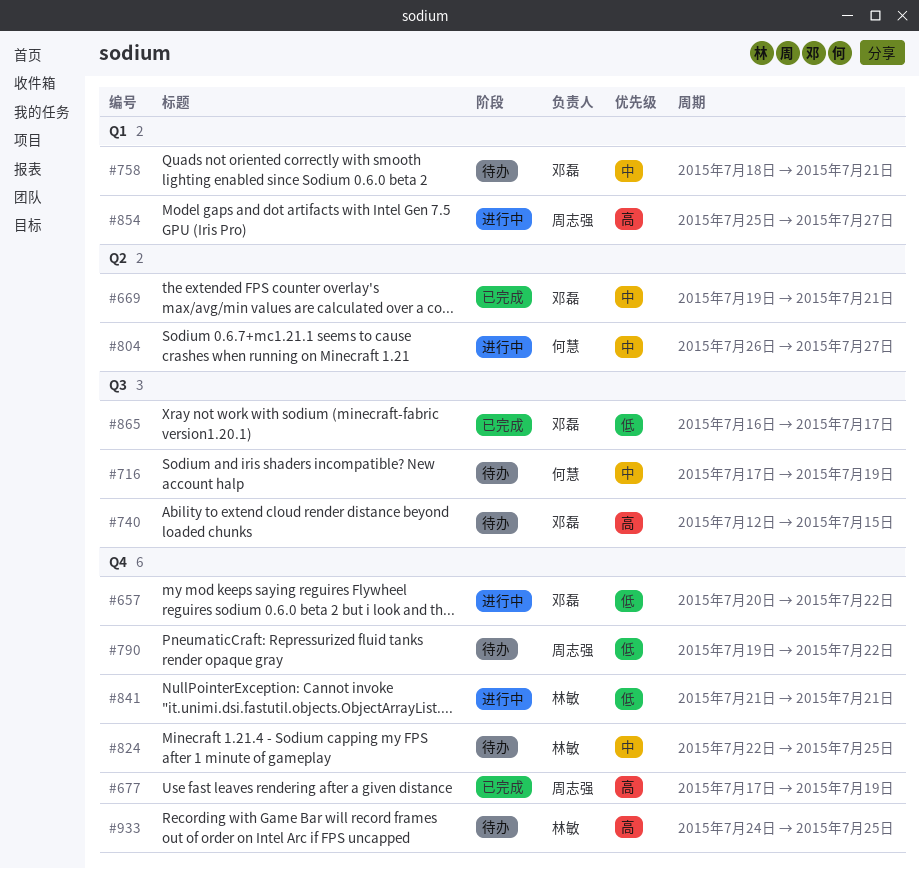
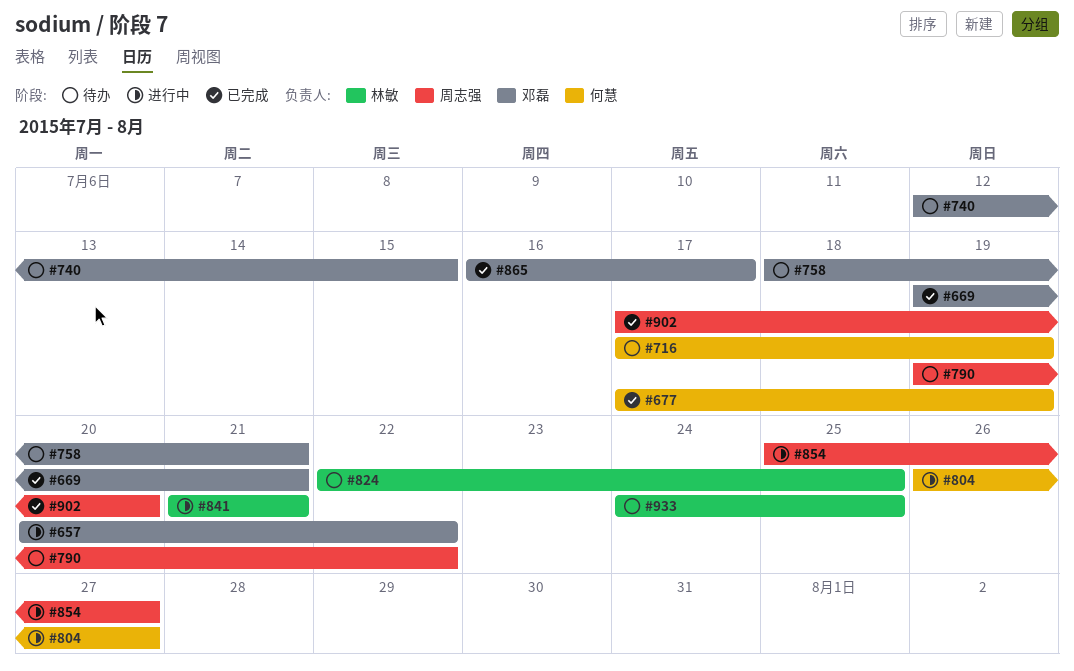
#677, owner: 周志强 -> 何慧
#902: none -> present

